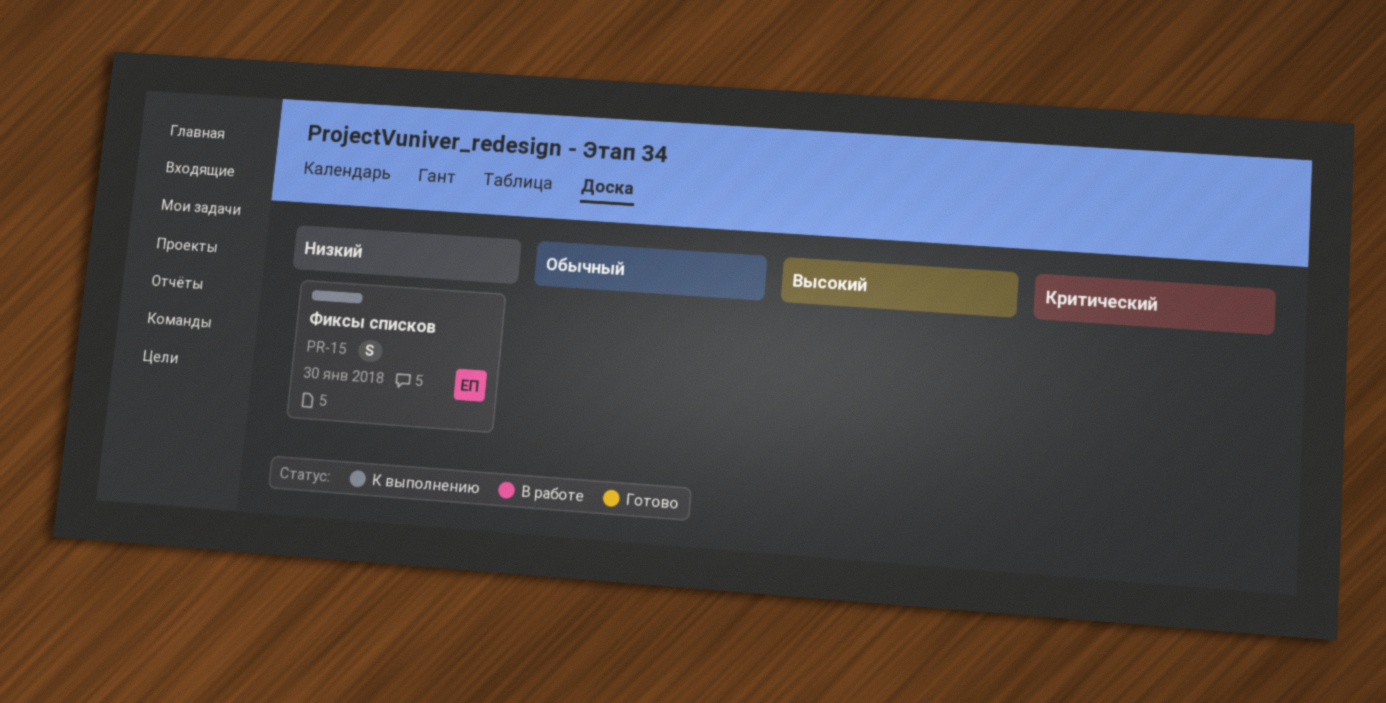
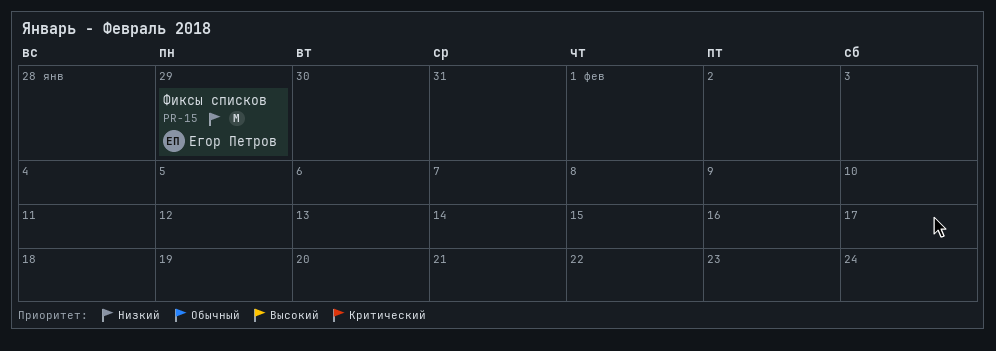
PR-15, estimate: S -> M
PR-15, due: Jan 30 -> Jan 29

